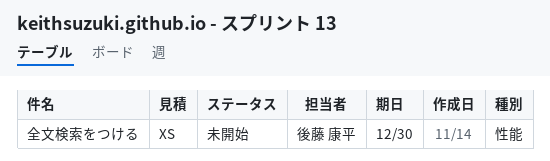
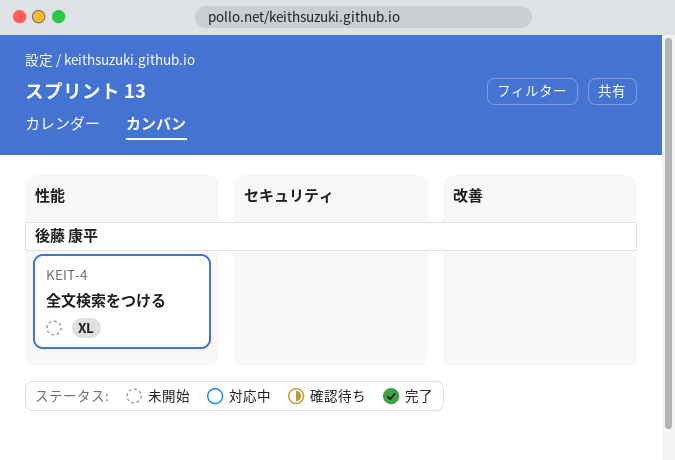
全文検索をつける, estimate: XS -> XL

